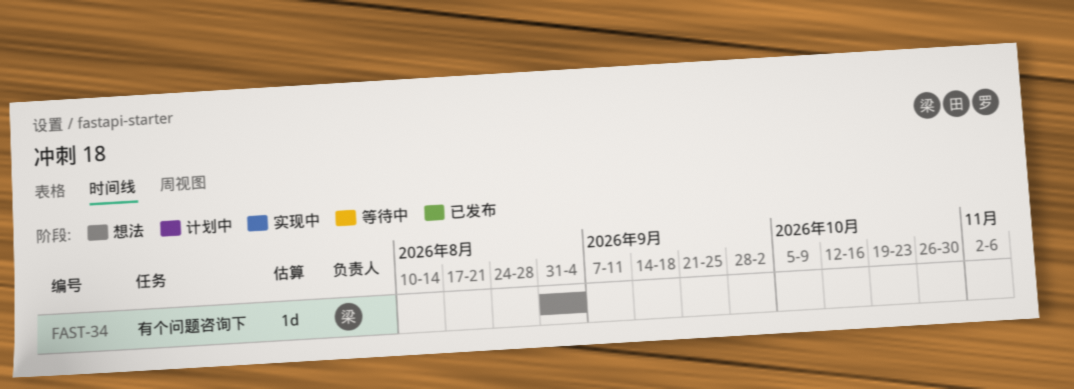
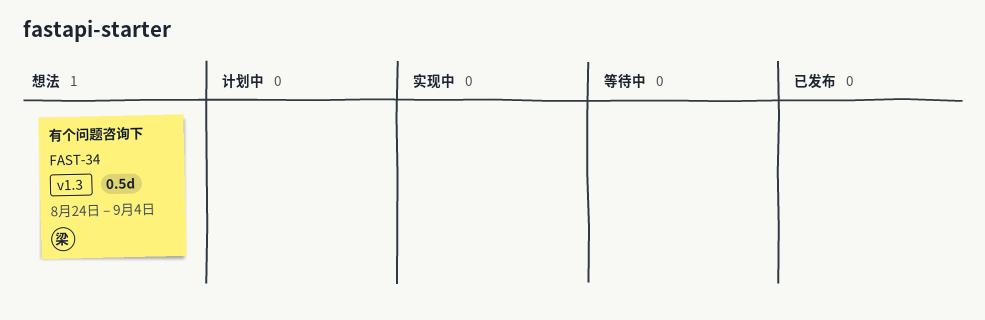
FAST-34, estimate: 1d -> 0.5d
FAST-34, start: Aug 31 -> Aug 24

